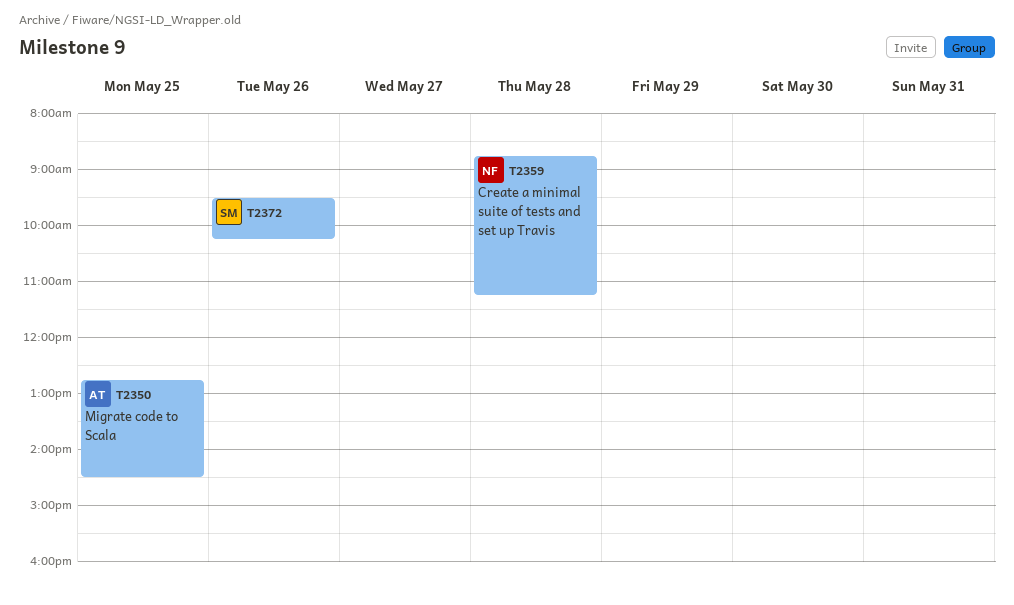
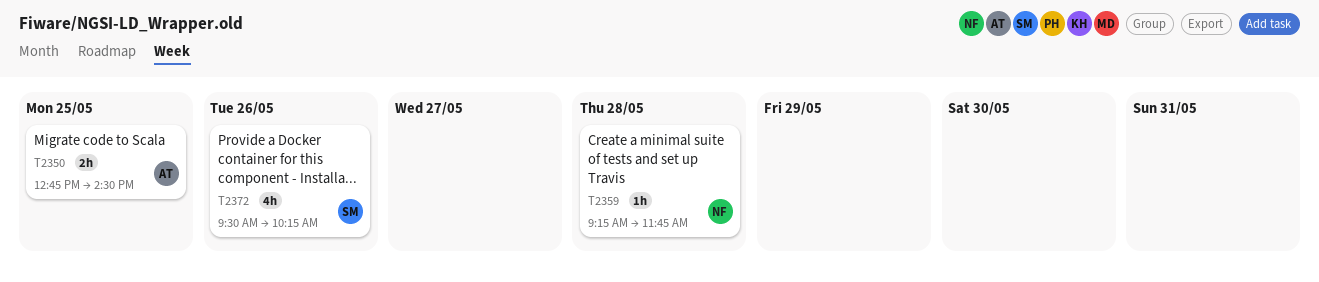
T2359, begins: 08:45 -> 09:15
T2359, ends: 11:15 -> 11:45

